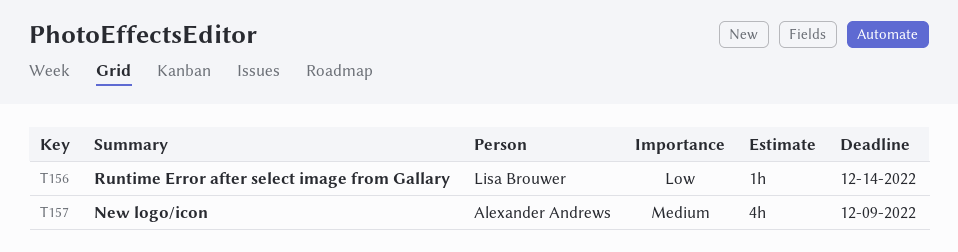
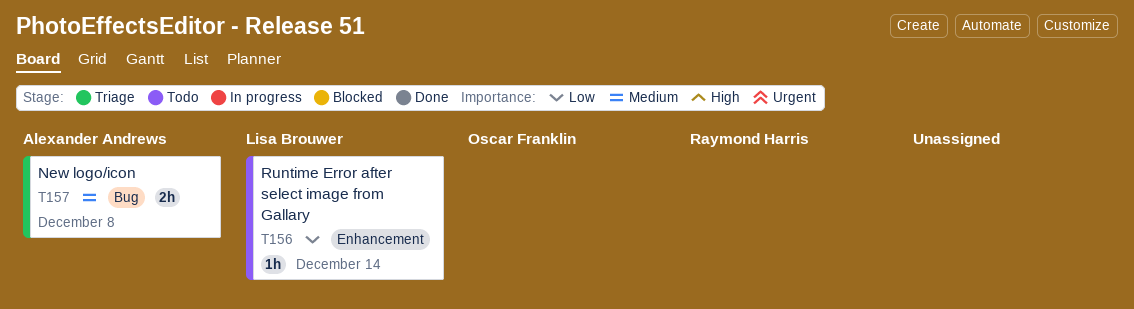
T157, estimate: 4h -> 2h
T157, due: Dec 9 -> Dec 8

